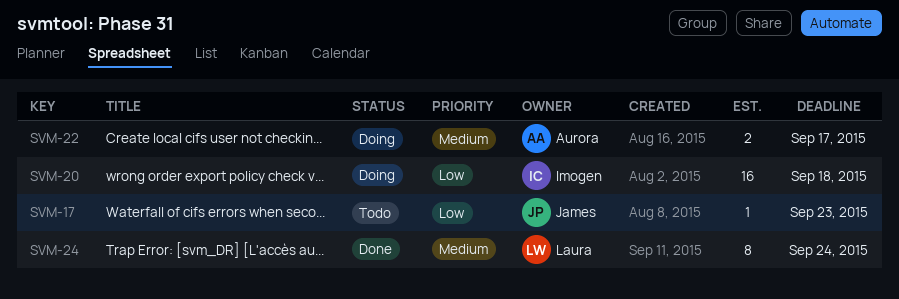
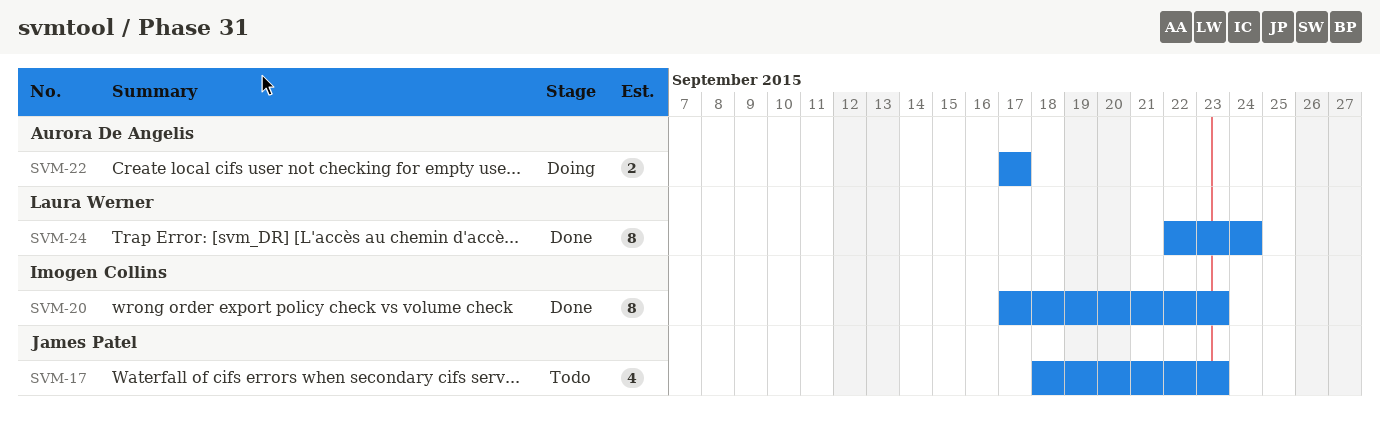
SVM-17, estimate: 1 -> 4
SVM-20, status: Doing -> Done
SVM-20, estimate: 16 -> 8
SVM-20, due: Sep 18 -> Sep 23

